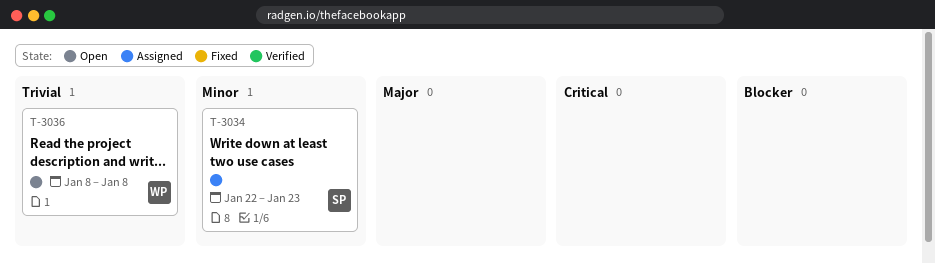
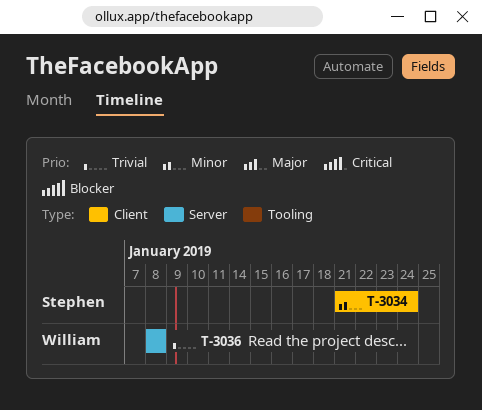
T-3034, start: Jan 22 -> Jan 21
T-3034, due: Jan 23 -> Jan 24

